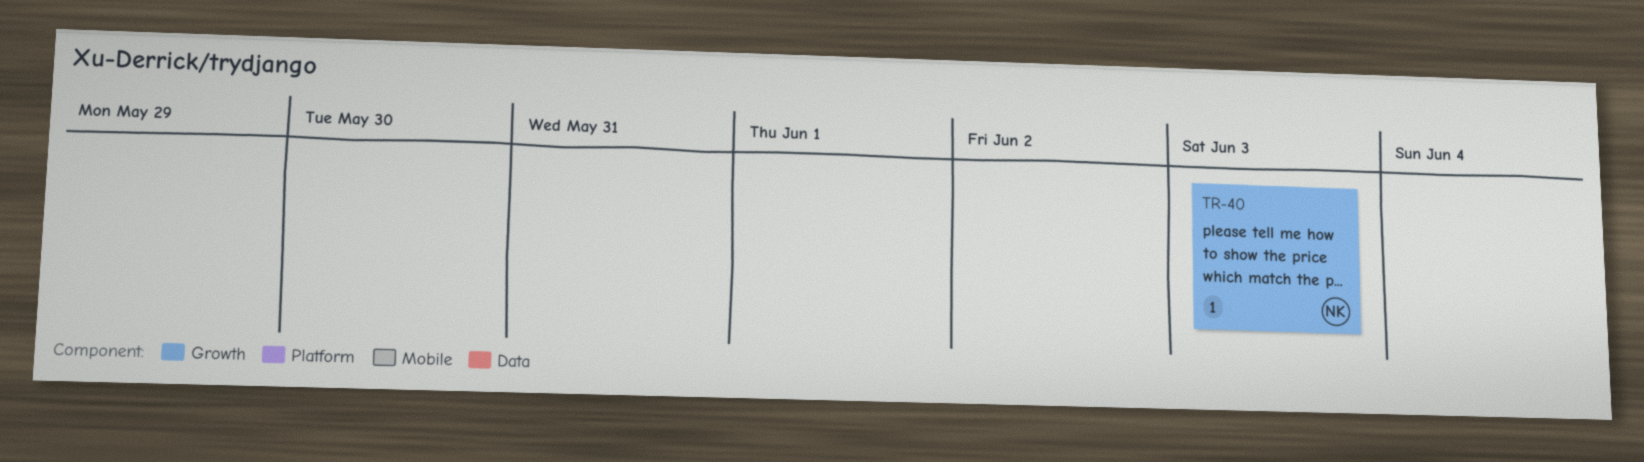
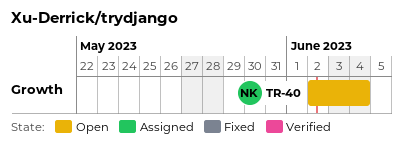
TR-40, due: Jun 3 -> Jun 4

